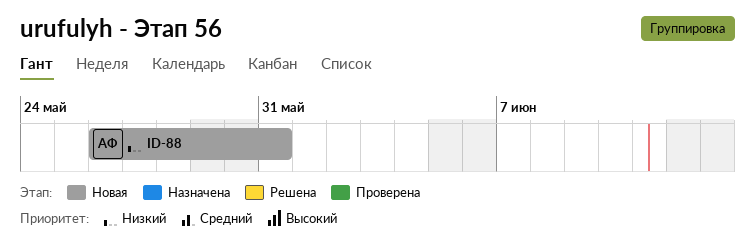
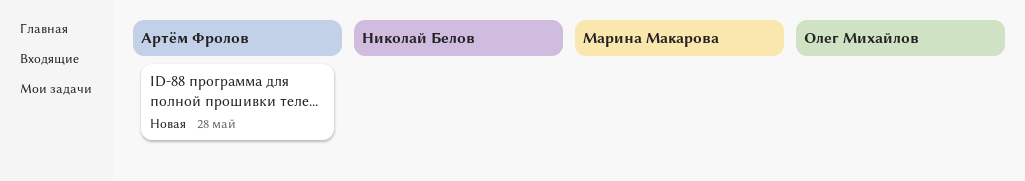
ID-88, due: May 31 -> May 28

